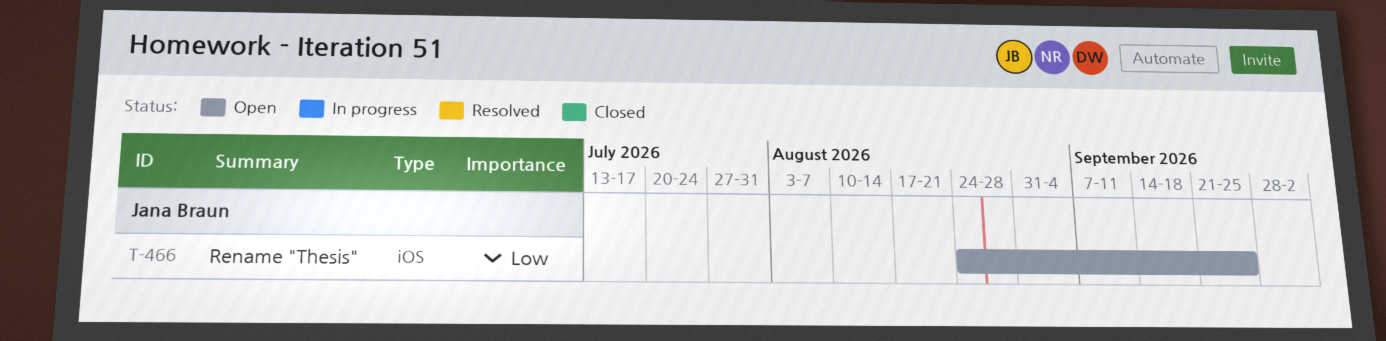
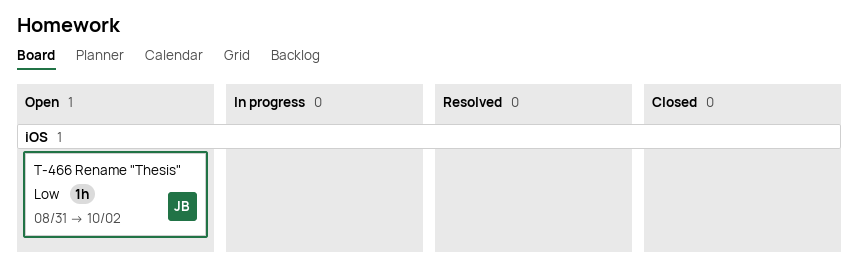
T-466, start: Aug 24 -> Aug 31
T-466, due: Sep 25 -> Oct 2

